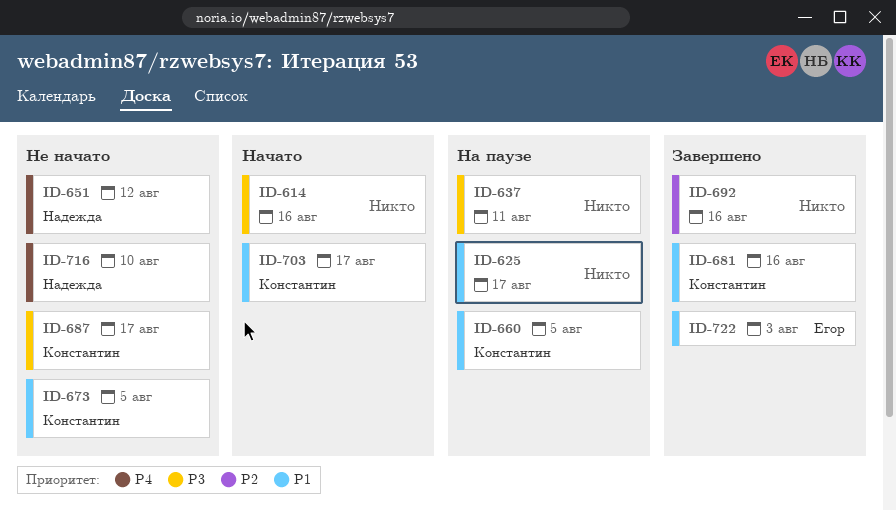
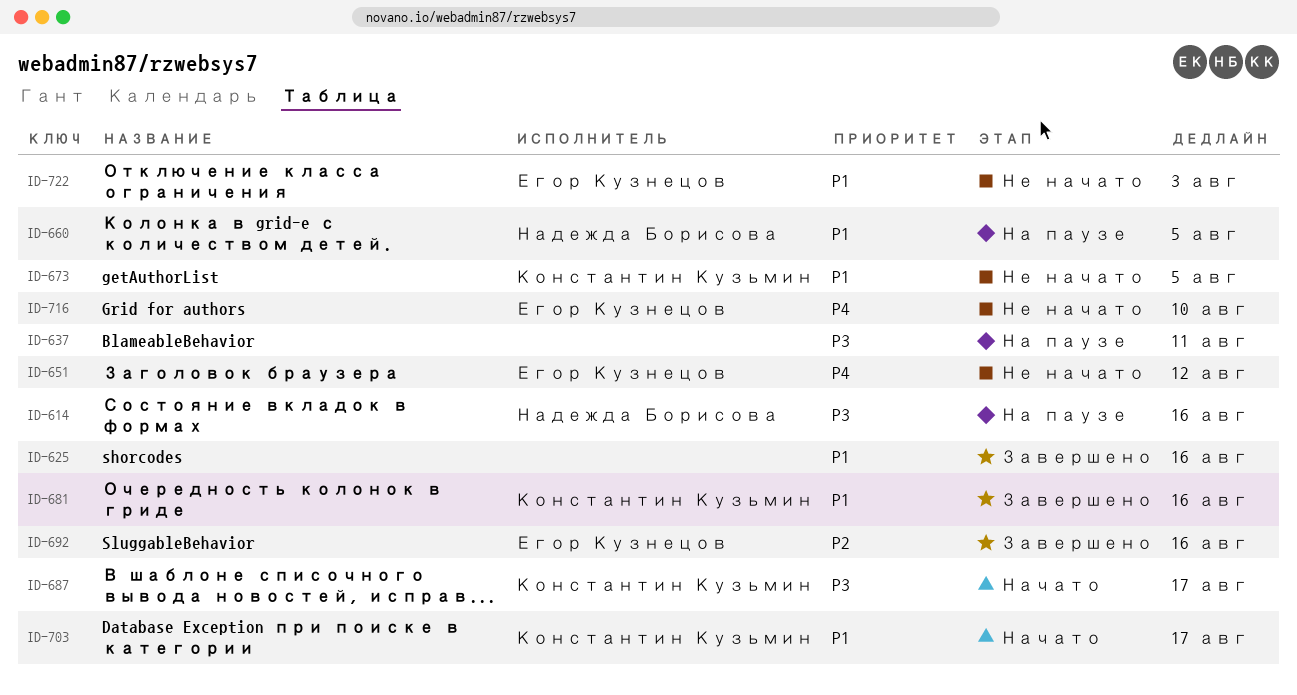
ID-614, status: Начато -> На паузе
ID-614, owner: none -> Надежда Борисова
ID-625, status: На паузе -> Завершено
ID-625, due: Aug 17 -> Aug 16
ID-651, owner: Надежда Борисова -> Егор Кузнецов
ID-660, owner: Константин Кузьмин -> Надежда Борисова
ID-687, status: Не начато -> Начато
ID-692, owner: none -> Егор Кузнецов
ID-716, owner: Надежда Борисова -> Егор Кузнецов
ID-722, status: Завершено -> Не начато

